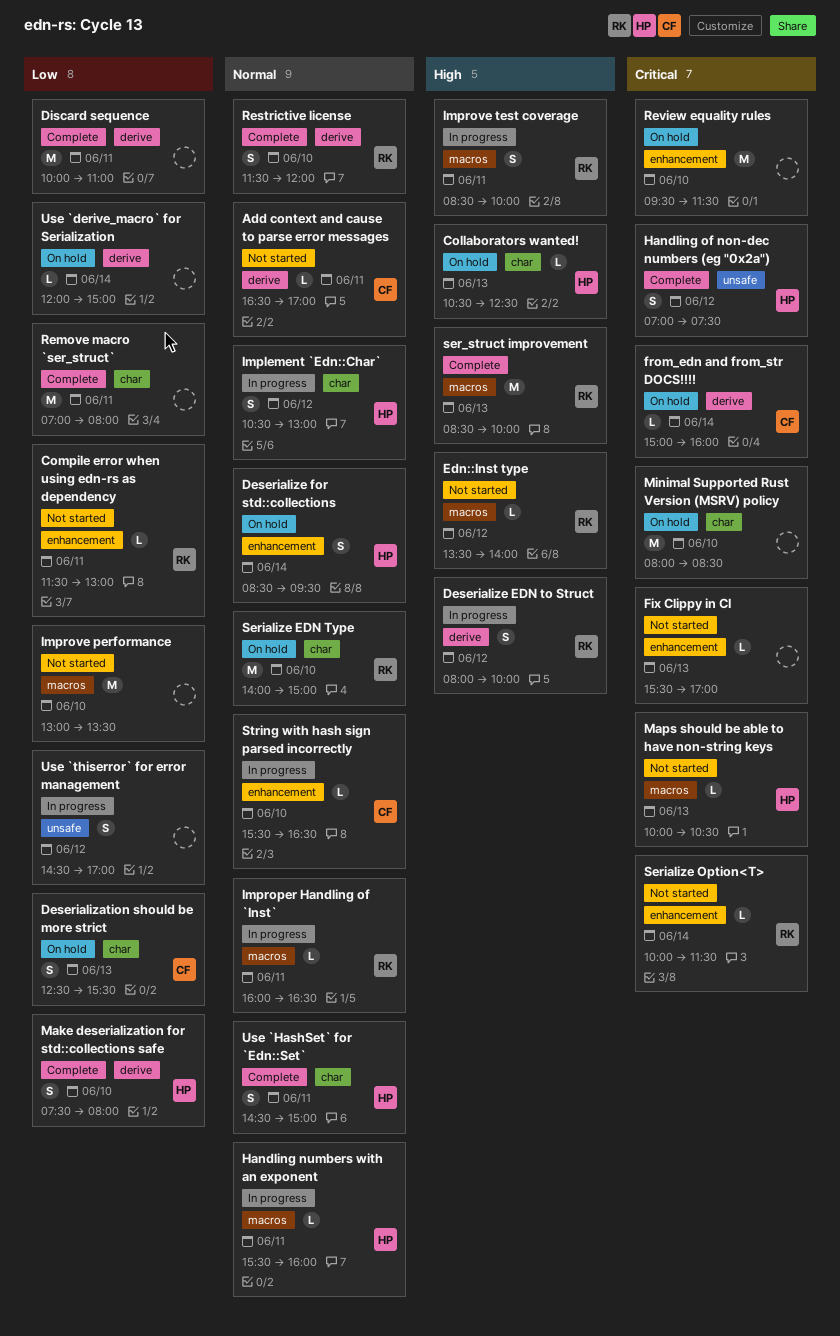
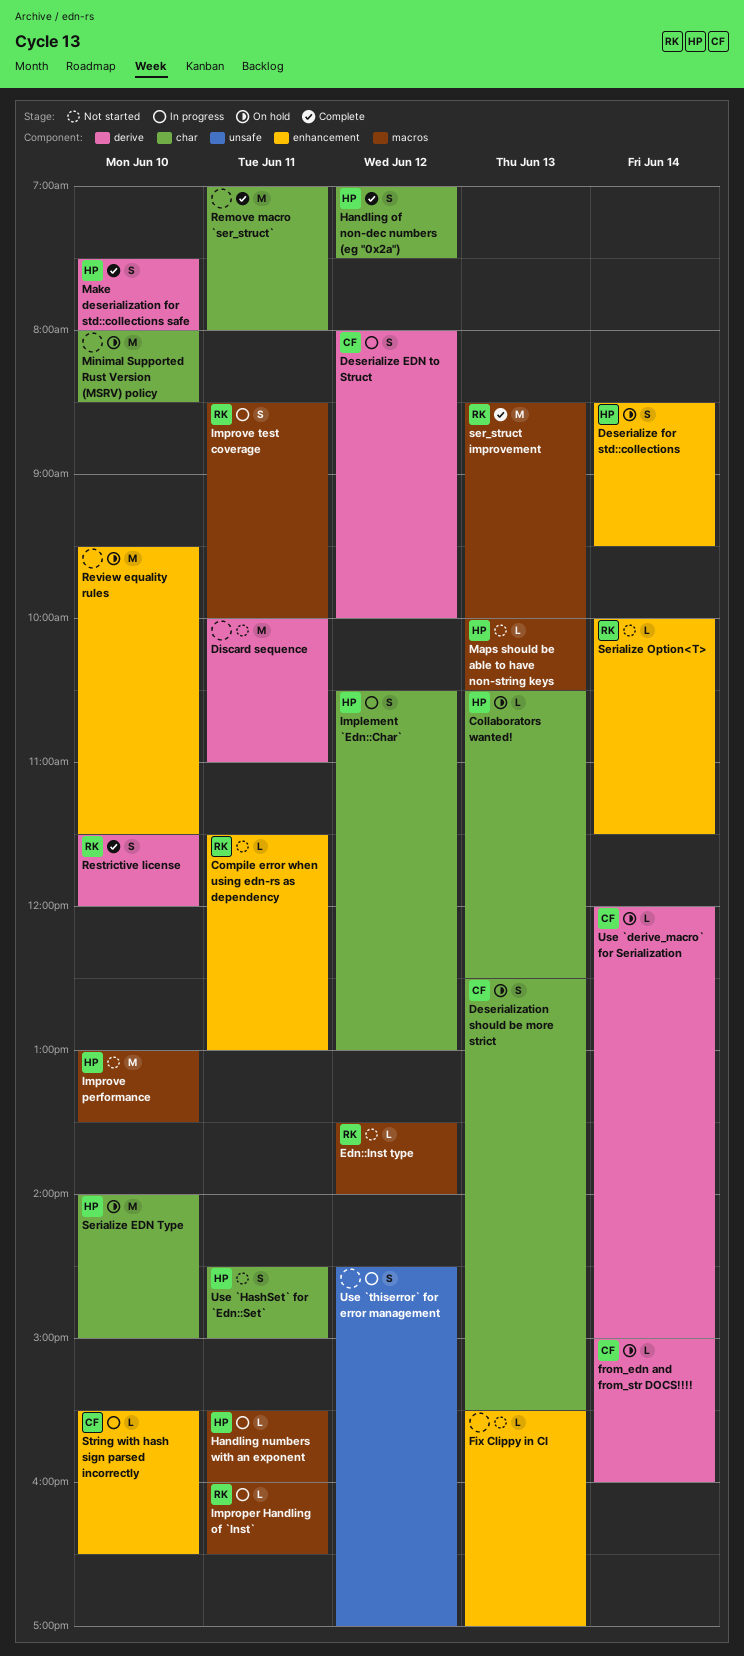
Add context and cause to parse error messages: present -> none
Deserialize EDN to Struct, owner: RK -> CF
Discard sequence, status: Complete -> Not started
Handling of non-dec numbers (eg "0x2a"), label: unsafe -> char
Improve performance, owner: none -> HP
Serialize EDN Type, owner: RK -> HP
Use `derive_macro` for Serialization, owner: none -> CF
Use `HashSet` for `Edn::Set`, status: Complete -> Not started

